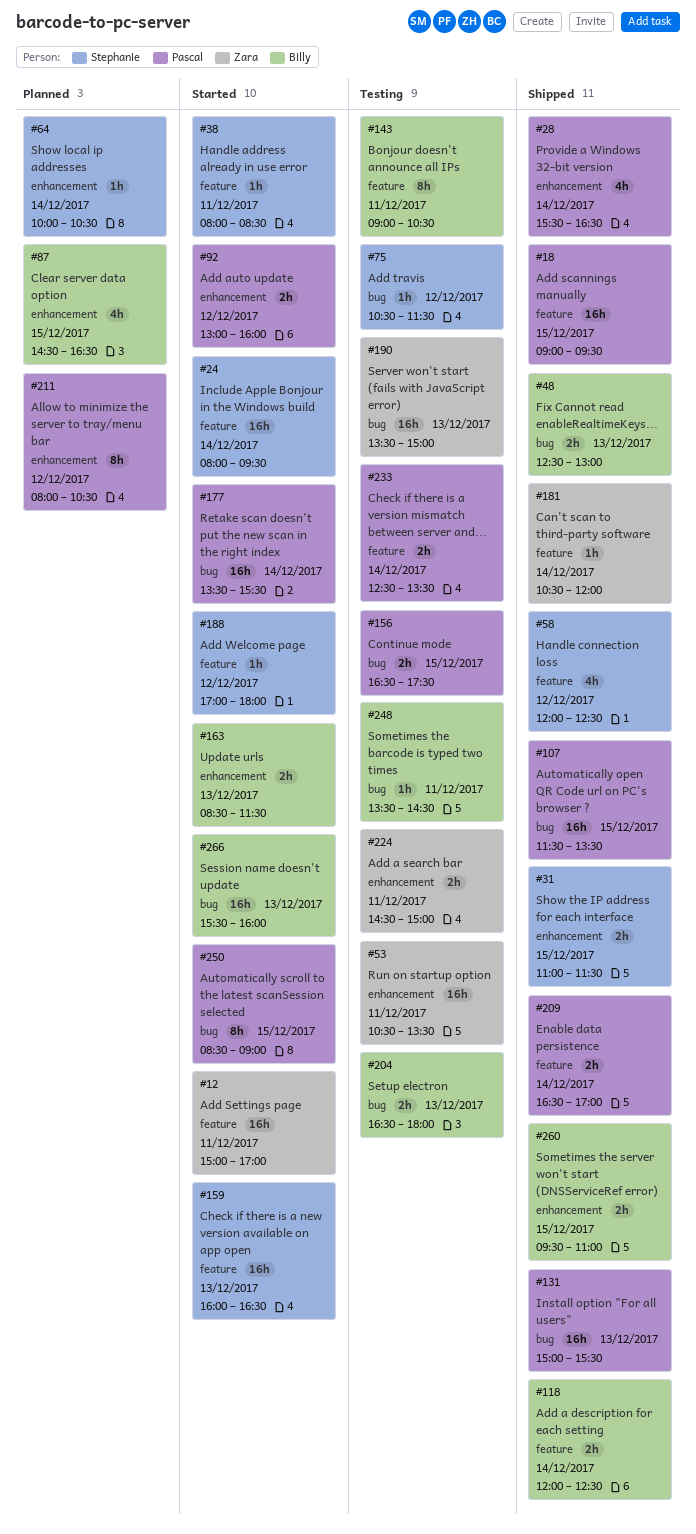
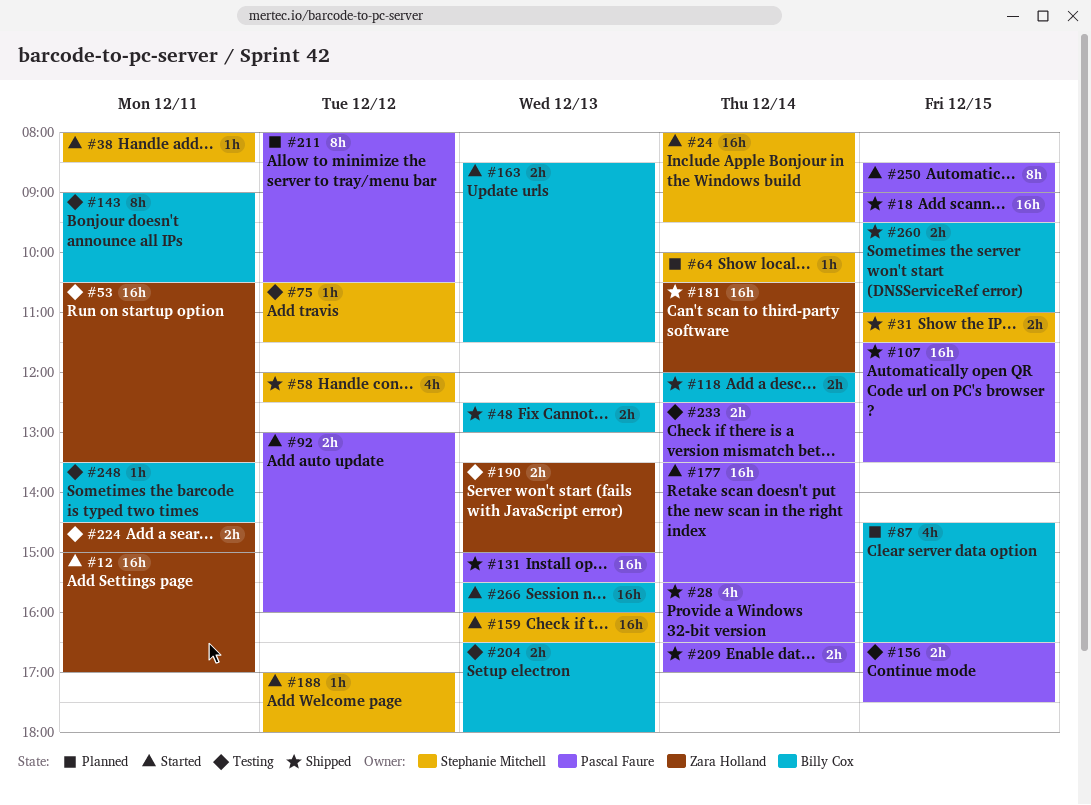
#181, estimate: 1h -> 16h
#190, estimate: 16h -> 2h

